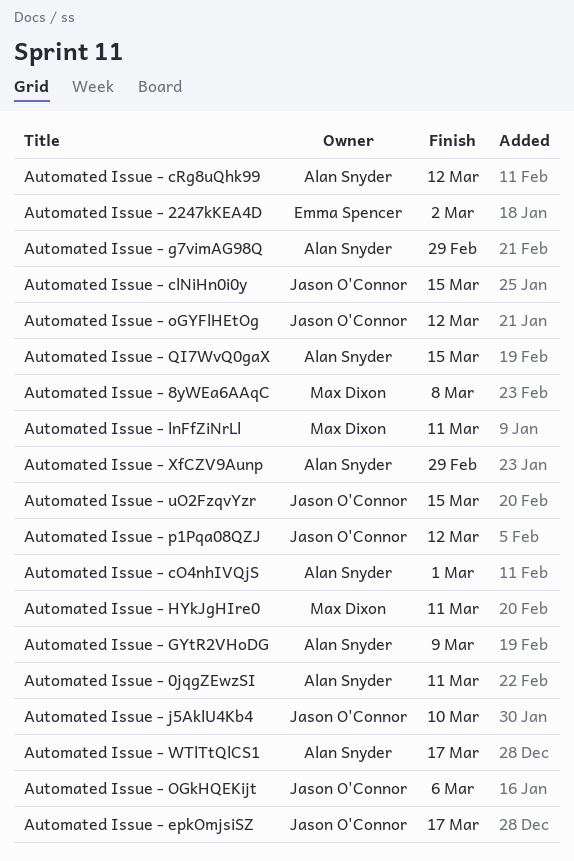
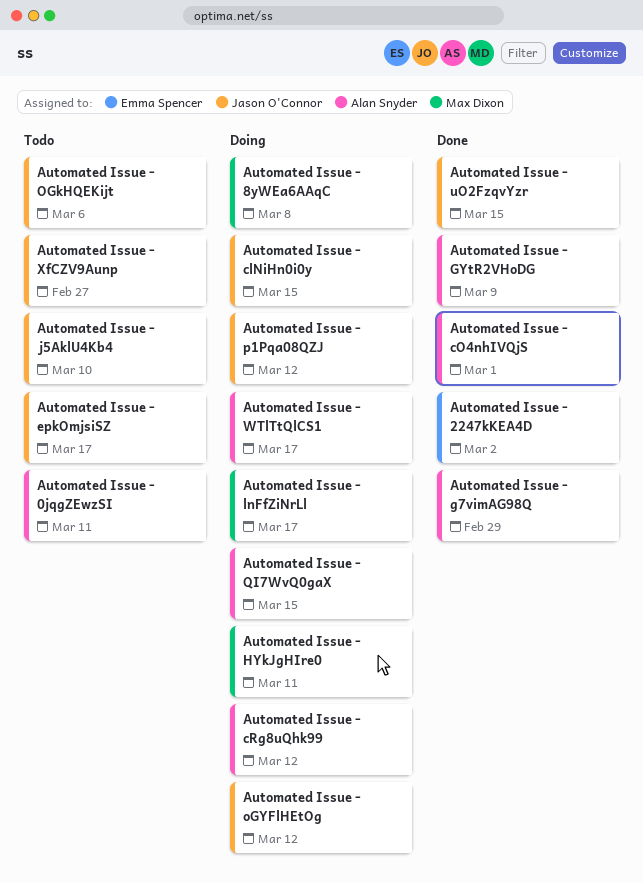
Automated Issue - lnFfZiNrLl, due: Mar 11 -> Mar 17
Automated Issue - XfCZV9Aunp, owner: Alan Snyder -> Jason O'Connor
Automated Issue - XfCZV9Aunp, due: Feb 29 -> Feb 27

